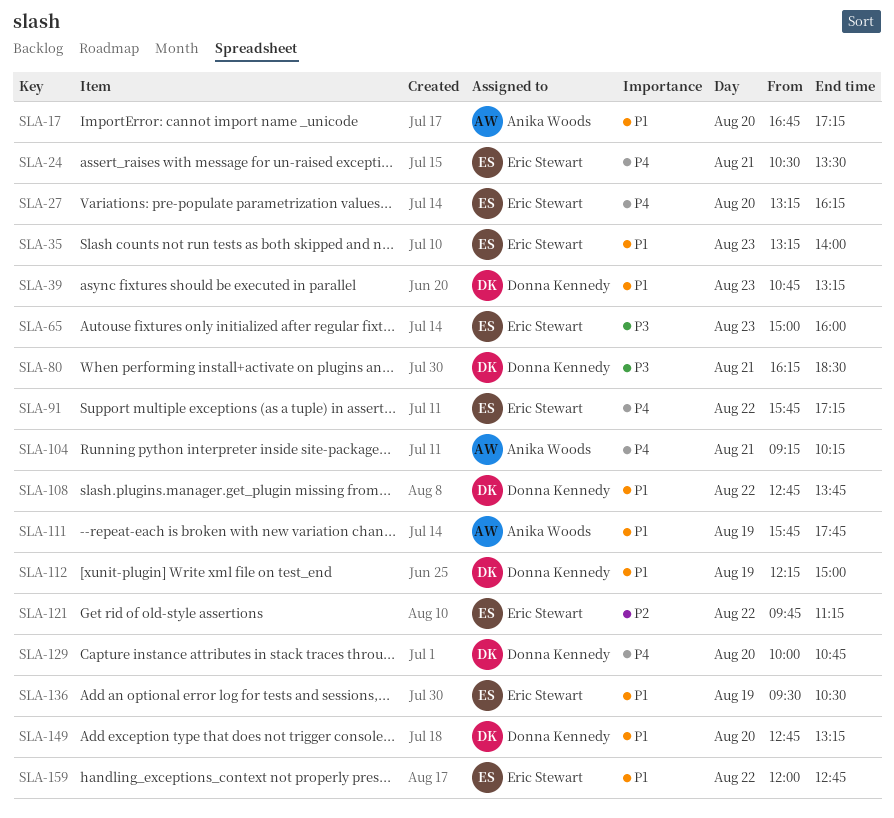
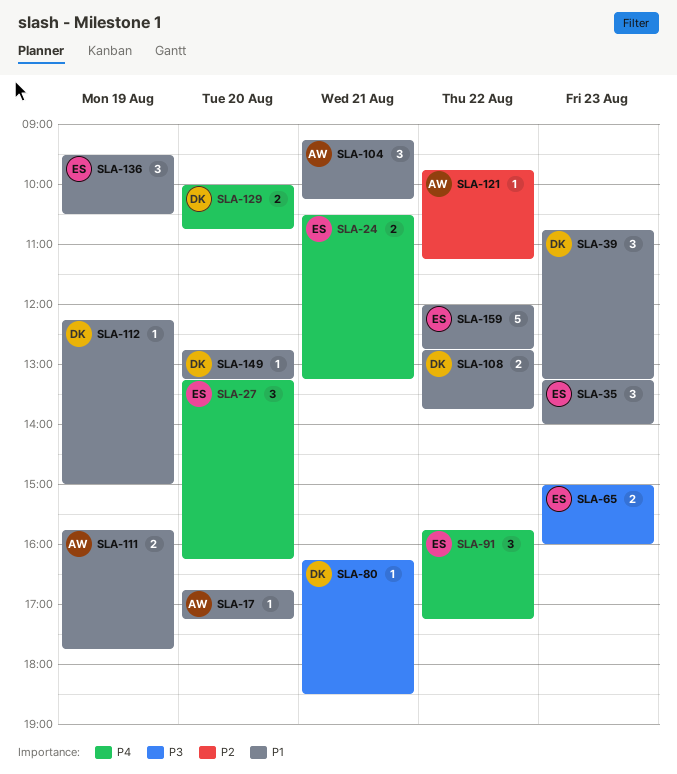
SLA-24, ends: 13:30 -> 13:15
SLA-104, priority: P4 -> P1
SLA-121, owner: Eric Stewart -> Anika Woods

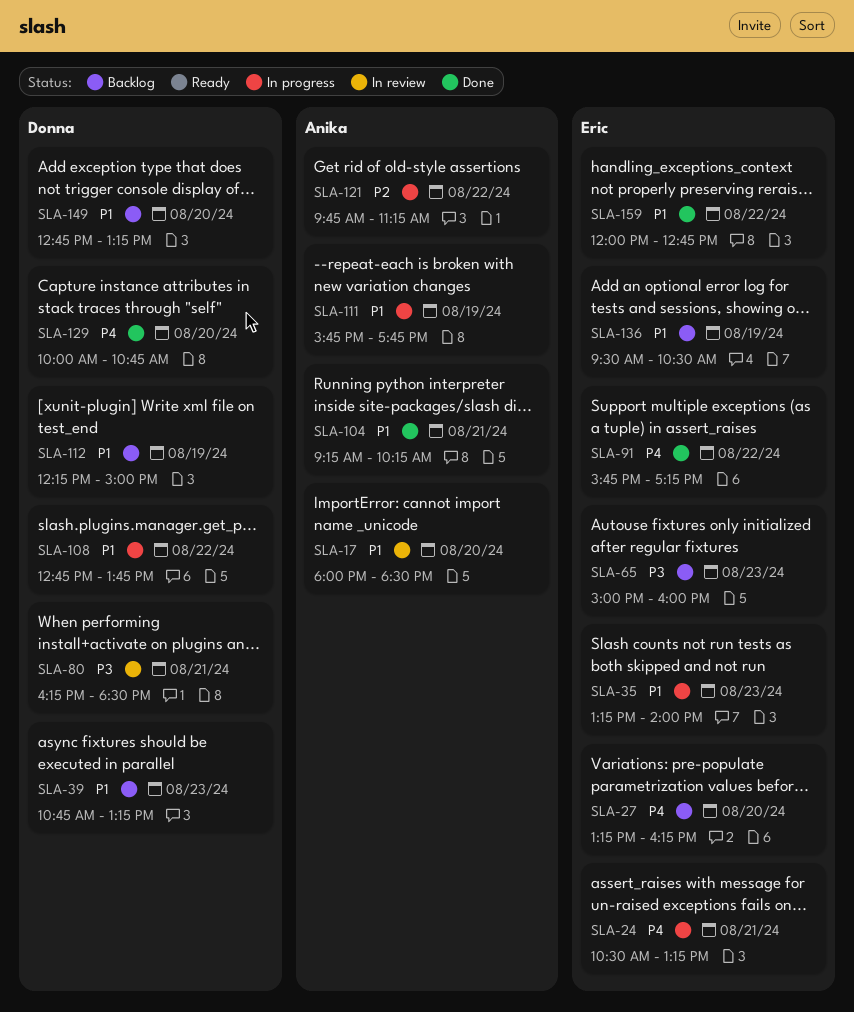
SLA-17, begins: 16:45 -> 18:00
SLA-17, ends: 17:15 -> 18:30

